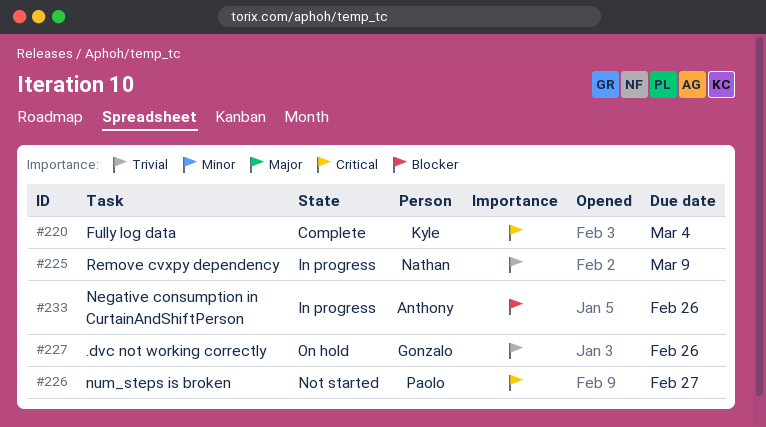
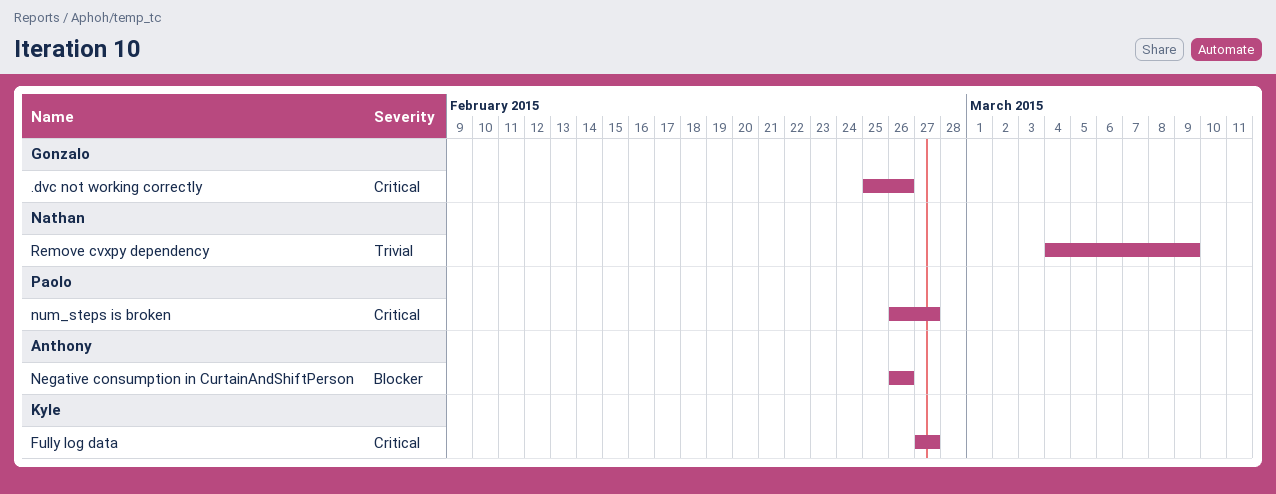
.dvc not working correctly, priority: Trivial -> Critical
Fully log data, due: Mar 4 -> Feb 27

